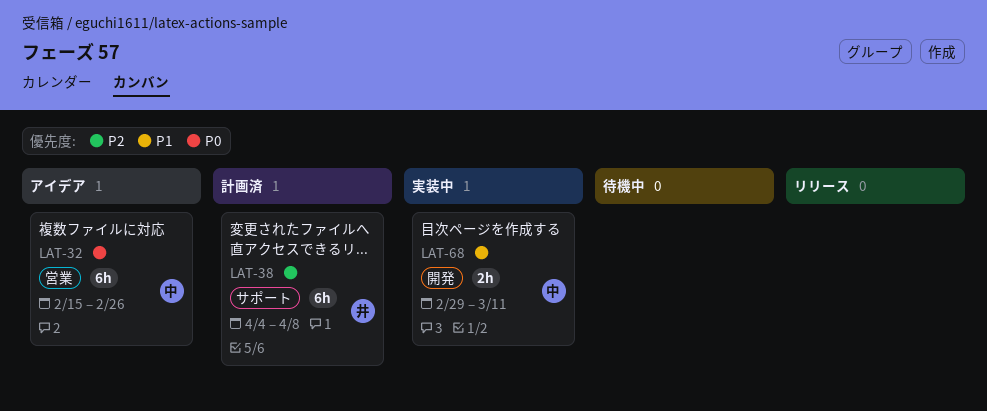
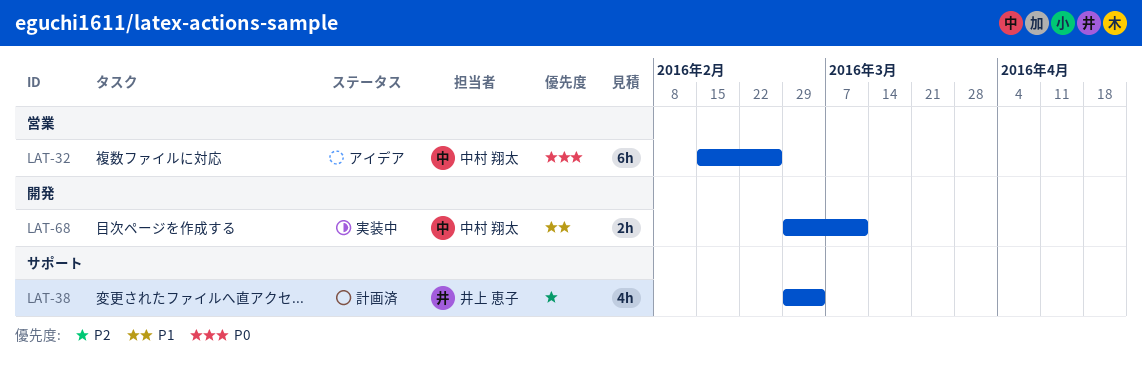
LAT-38, estimate: 6h -> 4h
LAT-38, start: Apr 4 -> Feb 29
LAT-38, due: Apr 8 -> Mar 4

